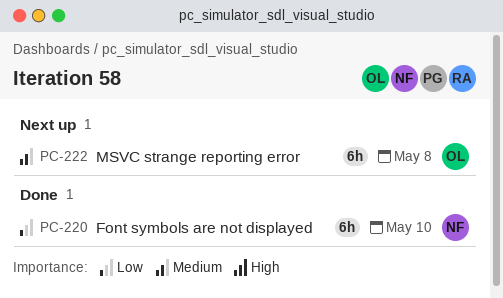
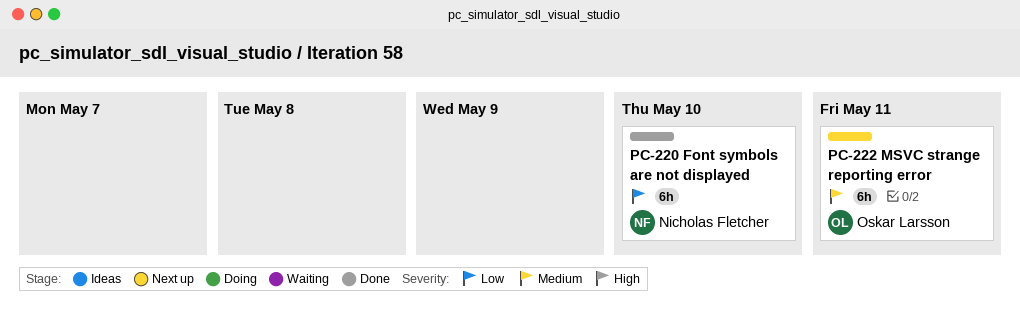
PC-222, due: May 8 -> May 11

